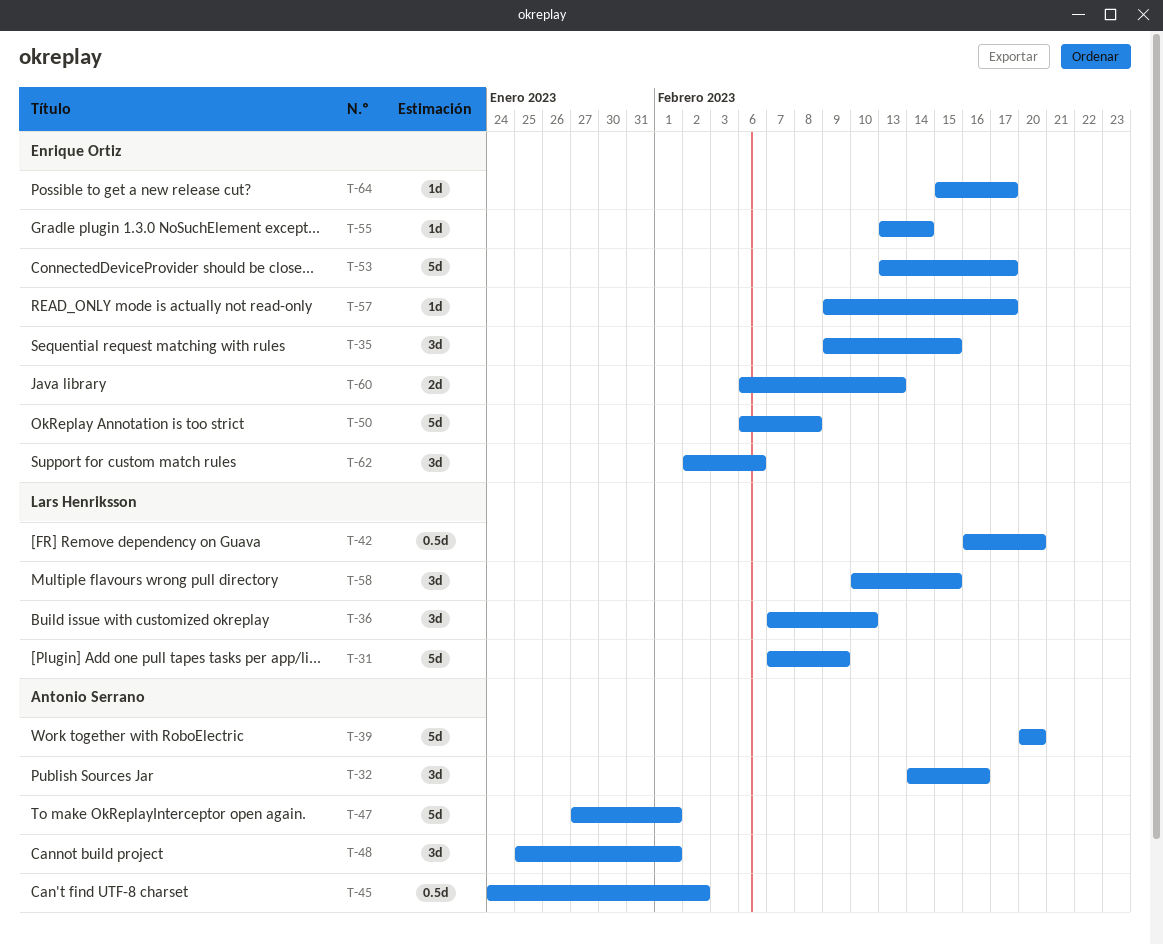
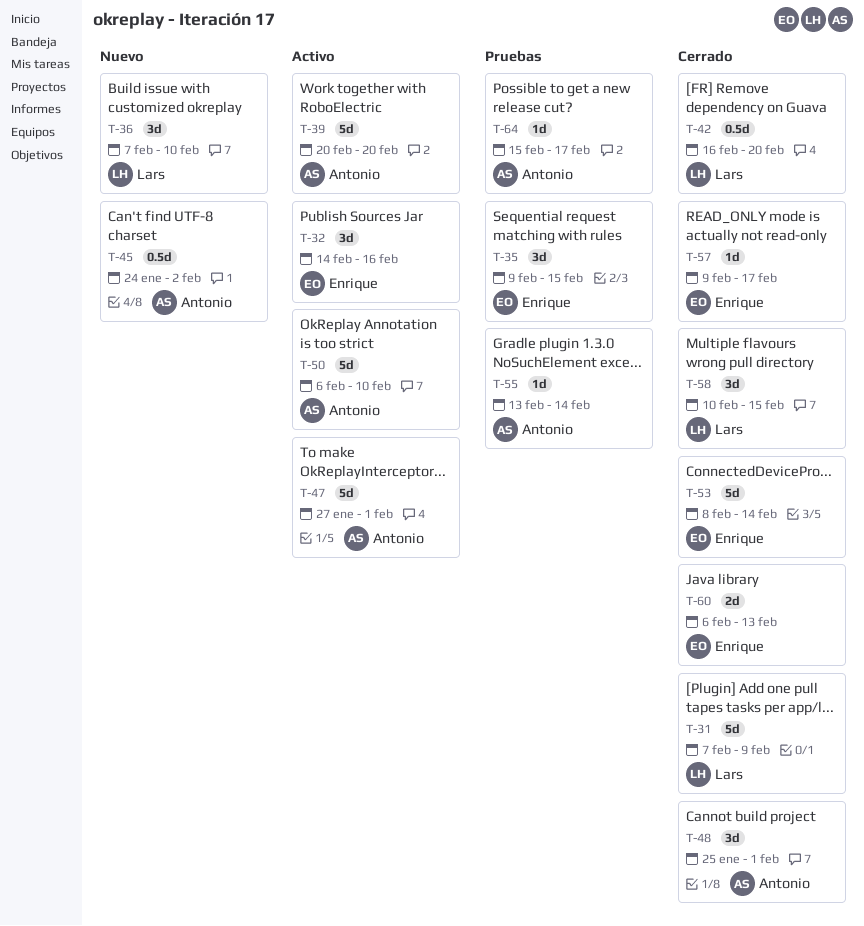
T-32, owner: Antonio Serrano -> Enrique Ortiz
T-50, owner: Enrique Ortiz -> Antonio Serrano
T-50, due: Feb 8 -> Feb 10
T-53, start: Feb 13 -> Feb 8
T-53, due: Feb 17 -> Feb 14
T-55, owner: Enrique Ortiz -> Antonio Serrano
T-62: present -> none
T-64, owner: Enrique Ortiz -> Antonio Serrano

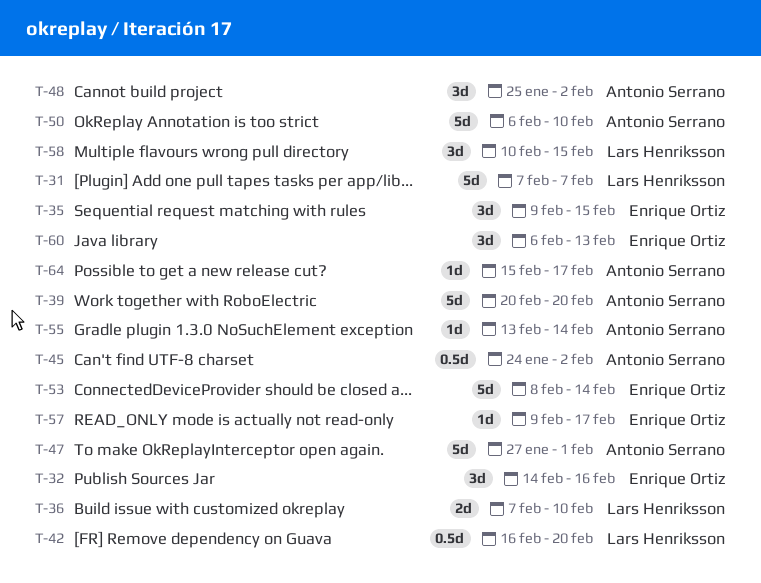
T-31, due: Feb 9 -> Feb 7
T-36, estimate: 3d -> 2d
T-48, due: Feb 1 -> Feb 2
T-60, estimate: 2d -> 3d

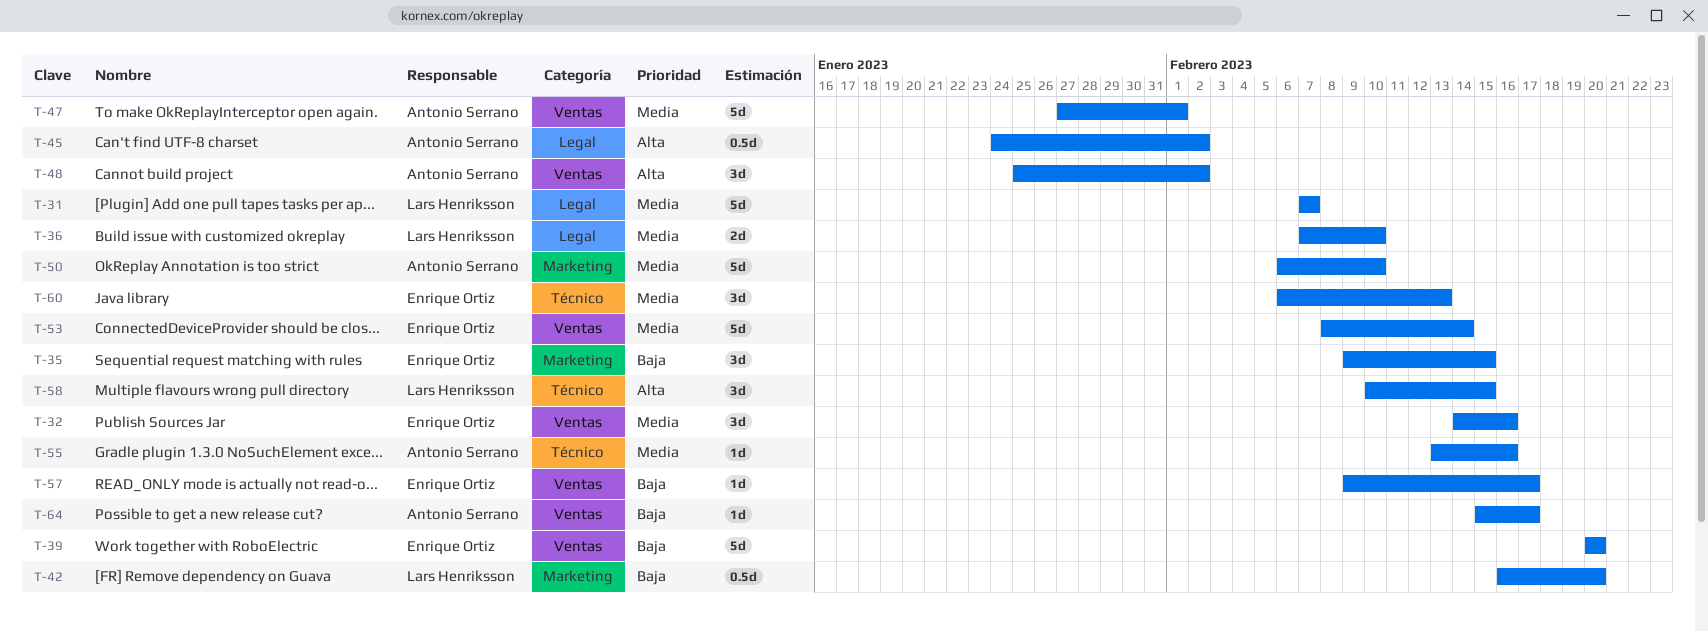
T-39, owner: Antonio Serrano -> Enrique Ortiz
T-55, due: Feb 14 -> Feb 16

